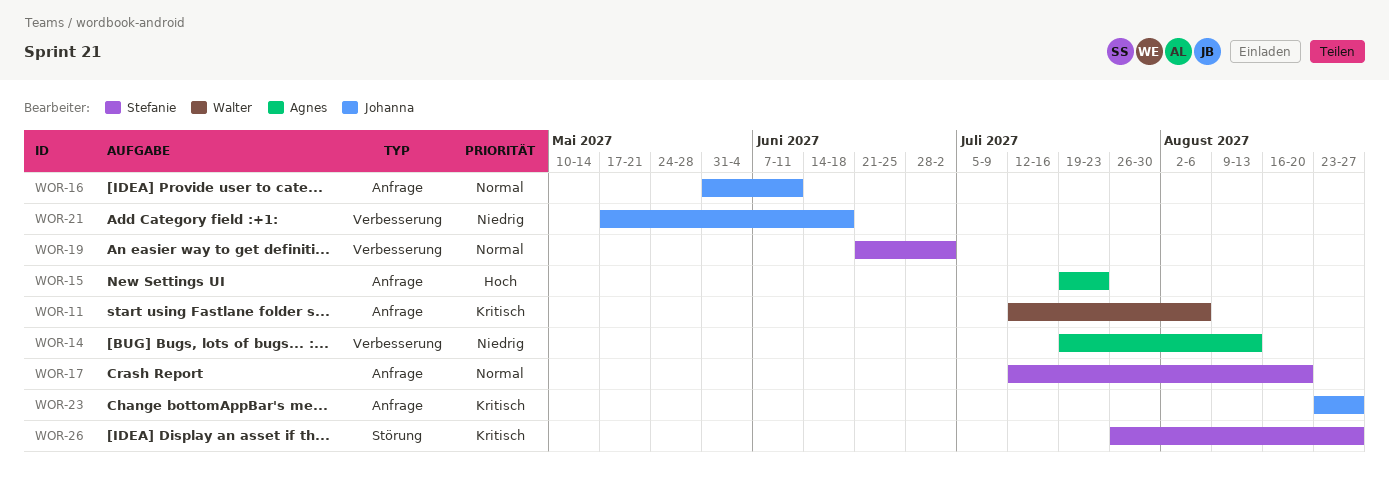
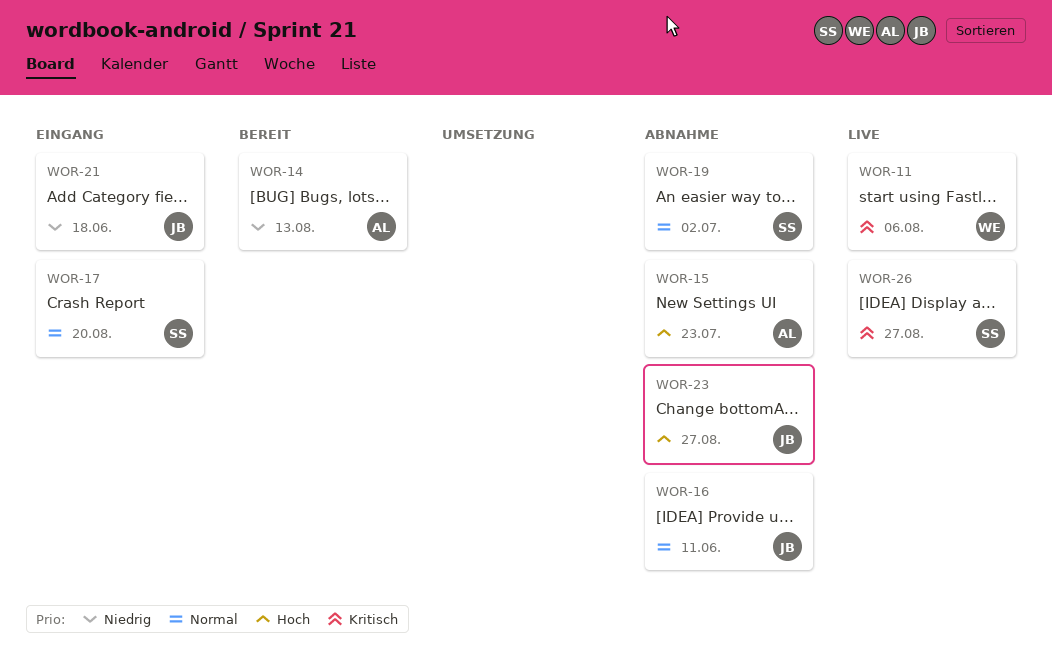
WOR-23, priority: Kritisch -> Hoch

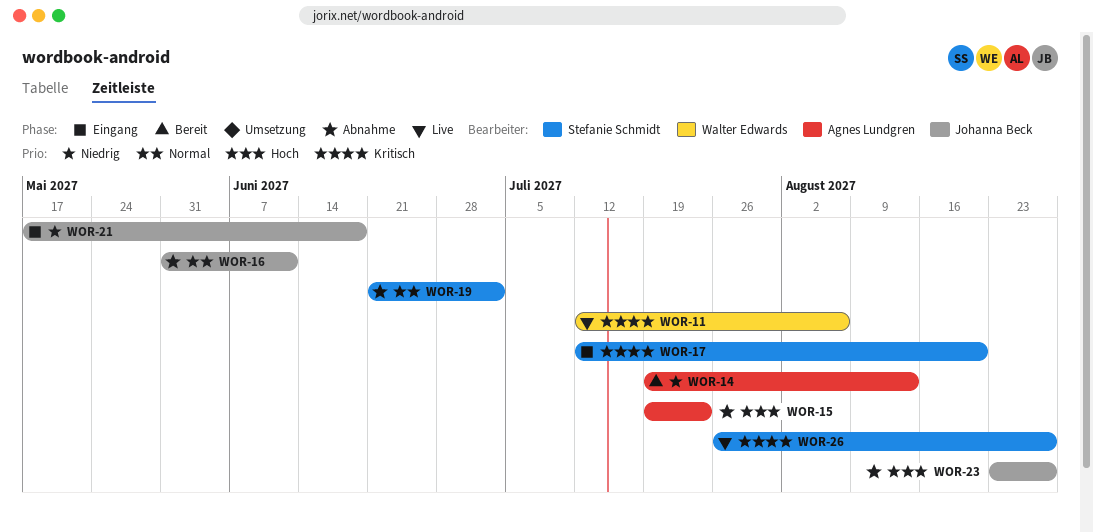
WOR-17, priority: Normal -> Kritisch

